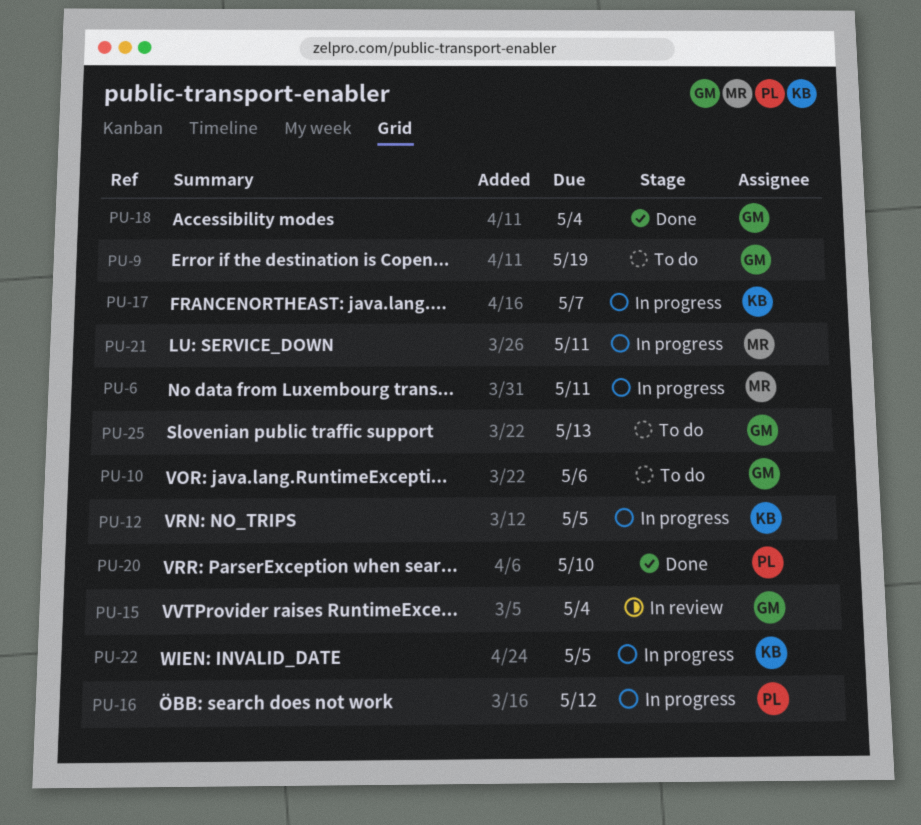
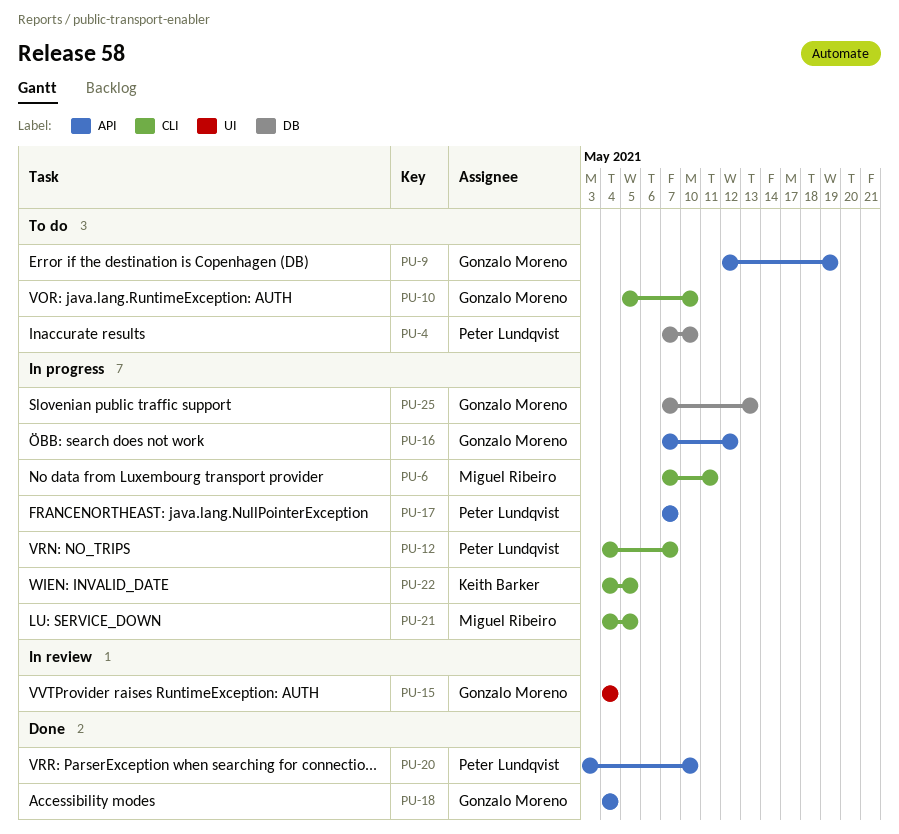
PU-4: none -> present
PU-10, due: May 6 -> May 10
PU-12, owner: Keith Barker -> Peter Lundqvist
PU-12, due: May 5 -> May 7
PU-16, owner: Peter Lundqvist -> Gonzalo Moreno
PU-17, owner: Keith Barker -> Peter Lundqvist
PU-21, due: May 11 -> May 5
PU-25, status: To do -> In progress

